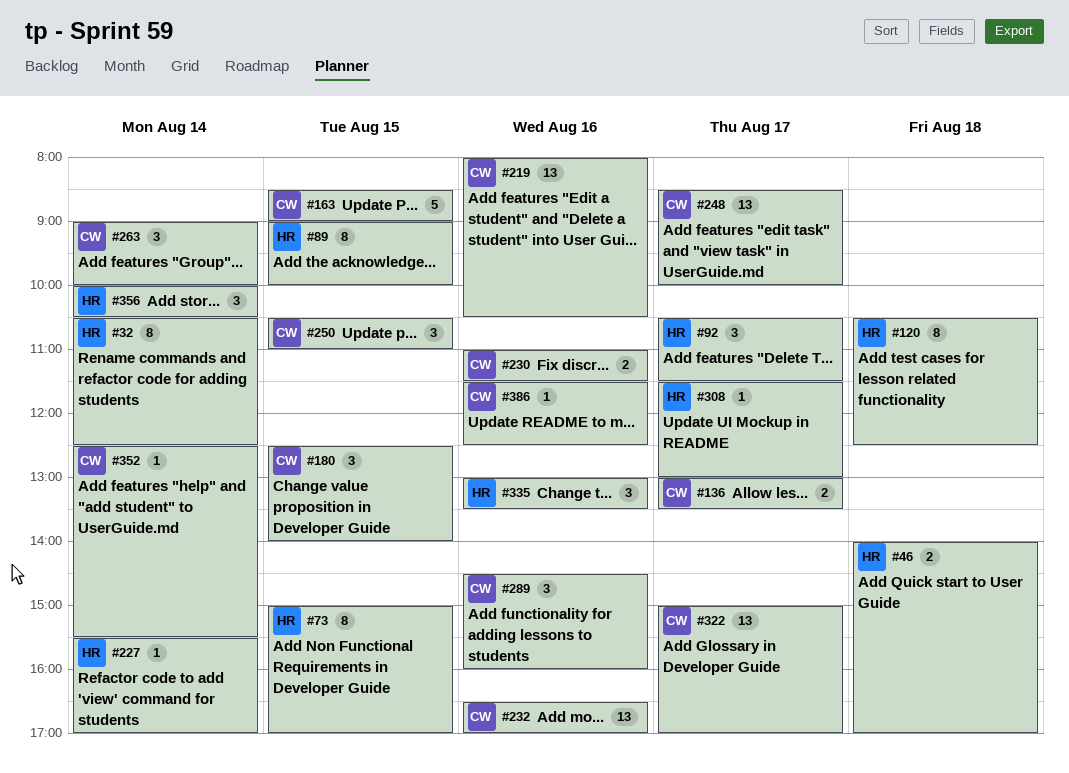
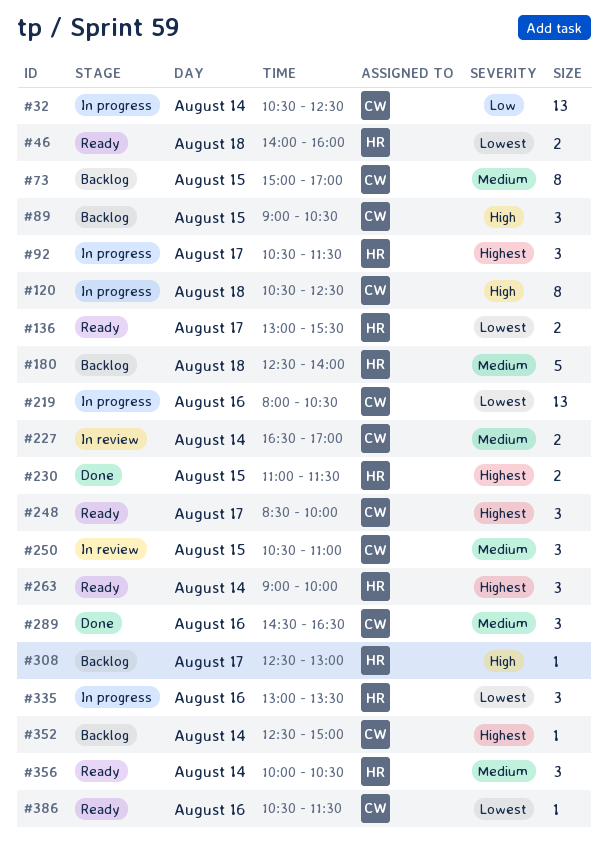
#32, owner: HR -> CW
#32, estimate: 8 -> 13
#46, ends: 17:00 -> 16:00
#73, owner: HR -> CW
#89, owner: HR -> CW
#89, estimate: 8 -> 3
#89, ends: 10:00 -> 10:30
#120, owner: HR -> CW
#136, owner: CW -> HR
#136, ends: 13:30 -> 15:30
#163: present -> none
#180, owner: CW -> HR
#180, estimate: 3 -> 5
#180, day: Aug 15 -> Aug 18
#227, owner: HR -> CW
#227, estimate: 1 -> 2
#227, begins: 15:30 -> 16:30
#230, owner: CW -> HR
#230, day: Aug 16 -> Aug 15
#232: present -> none
#248, estimate: 13 -> 3
#263, owner: CW -> HR
#289, ends: 16:00 -> 16:30
#308, begins: 11:30 -> 12:30
#322: present -> none
#352, ends: 15:30 -> 15:00
#386, begins: 11:30 -> 10:30
#386, ends: 12:30 -> 11:30

